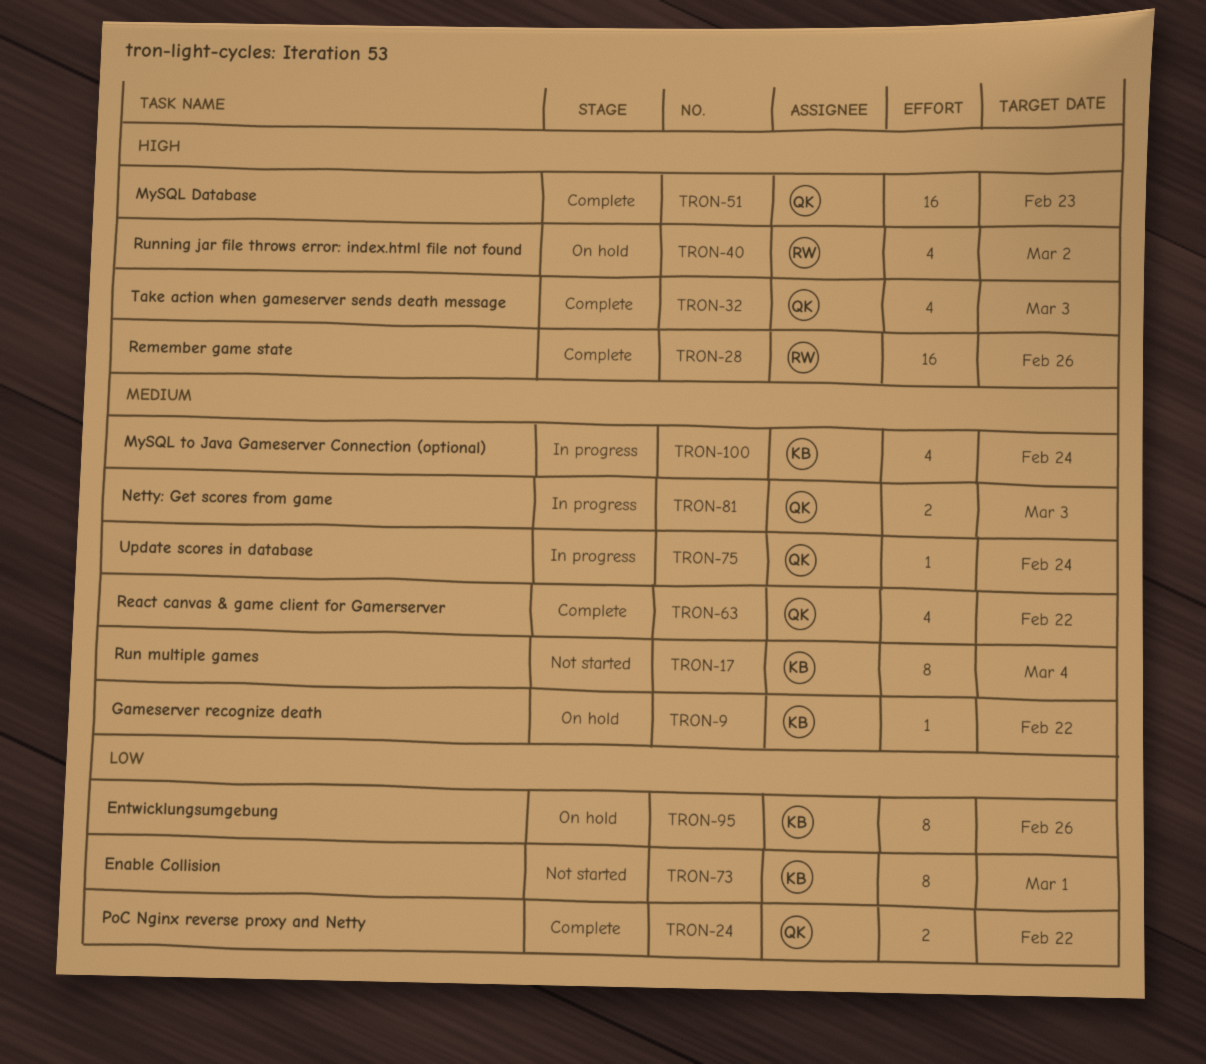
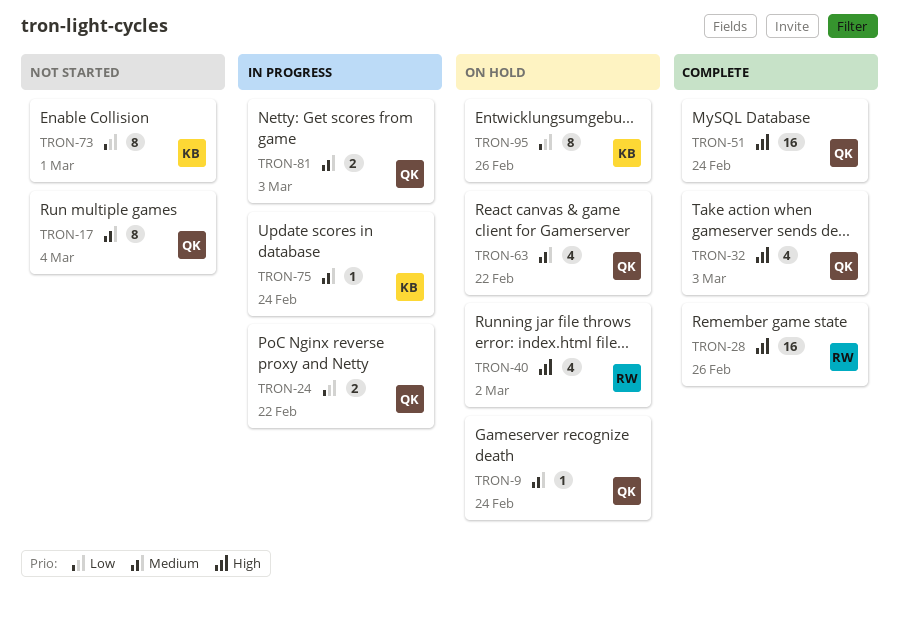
TRON-9, owner: KB -> QK
TRON-9, due: Feb 22 -> Feb 24
TRON-17, owner: KB -> QK
TRON-24, status: Complete -> In progress
TRON-51, due: Feb 23 -> Feb 24
TRON-63, status: Complete -> On hold
TRON-75, owner: QK -> KB
TRON-100: present -> none

